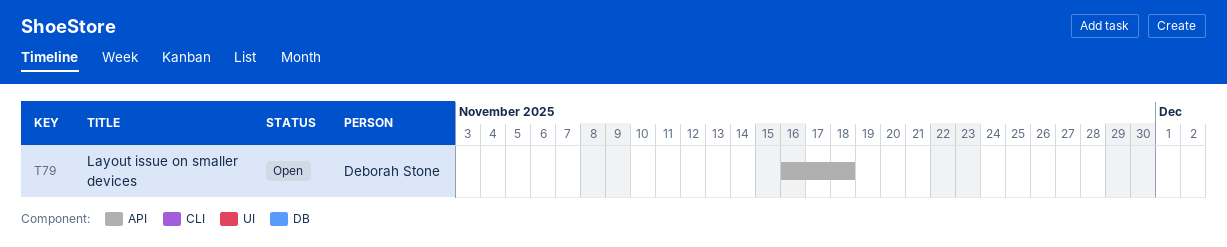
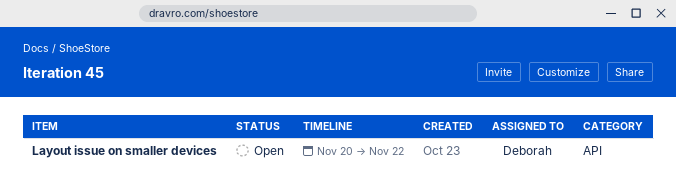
Layout issue on smaller devices, start: Nov 16 -> Nov 20
Layout issue on smaller devices, due: Nov 18 -> Nov 22

